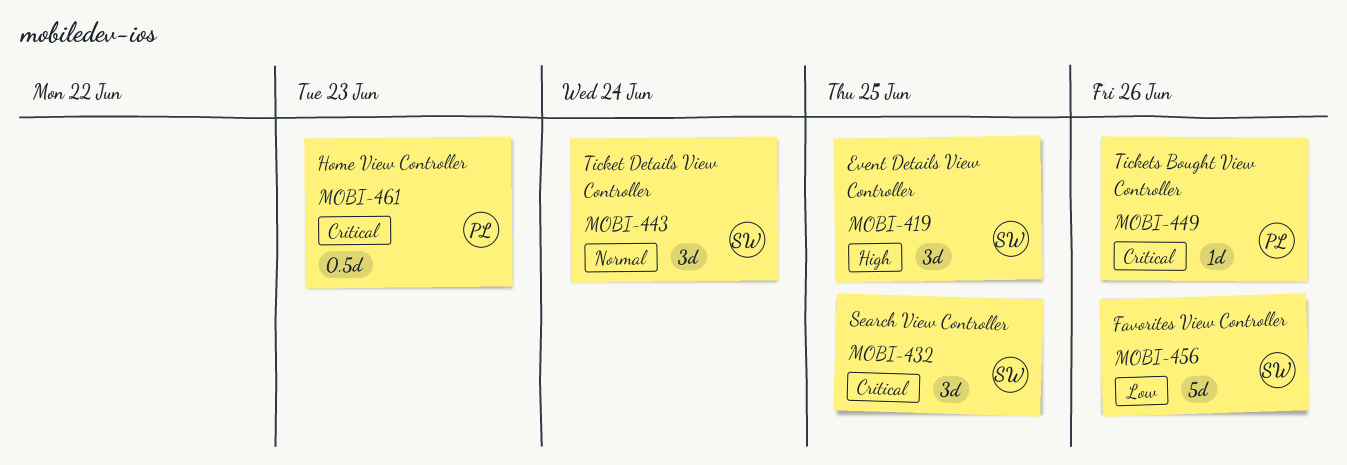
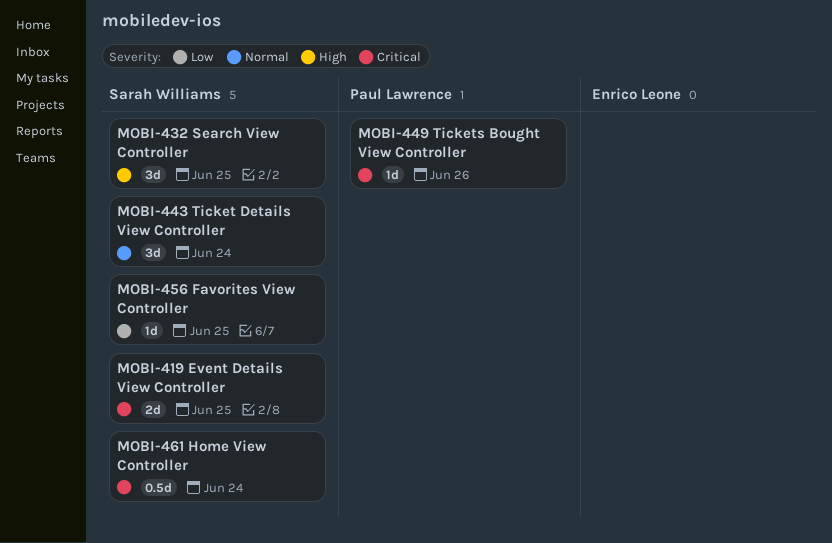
MOBI-419, priority: High -> Critical
MOBI-419, estimate: 3d -> 2d
MOBI-432, priority: Critical -> High
MOBI-456, estimate: 5d -> 1d
MOBI-456, due: Jun 26 -> Jun 25
MOBI-461, owner: Paul Lawrence -> Sarah Williams
MOBI-461, due: Jun 23 -> Jun 24

